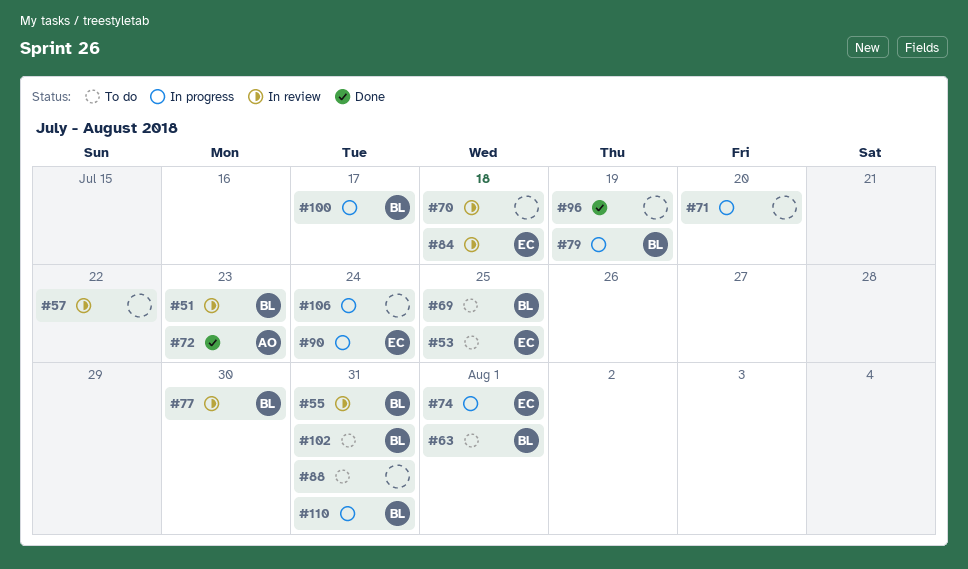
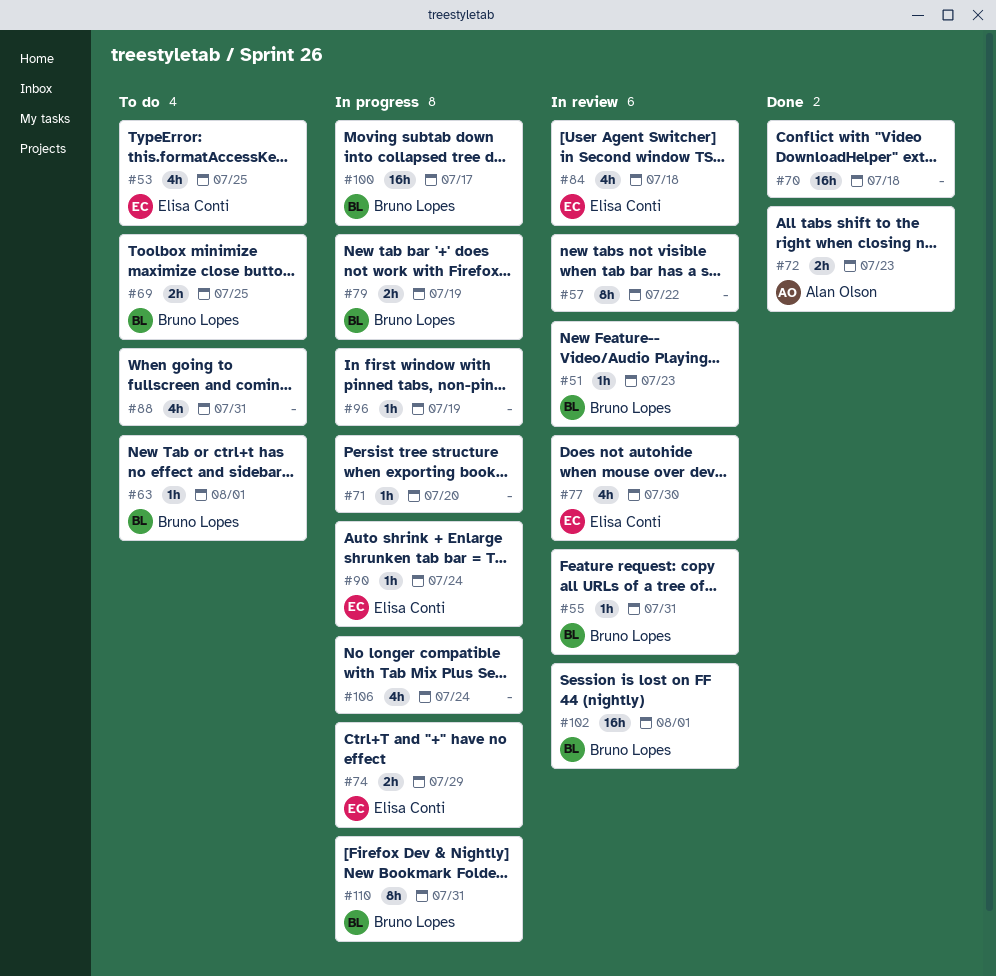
#70, status: In review -> Done
#74, due: Aug 1 -> Jul 29
#77, owner: Bruno Lopes -> Elisa Conti
#96, status: Done -> In progress
#102, status: To do -> In review
#102, due: Jul 31 -> Aug 1

